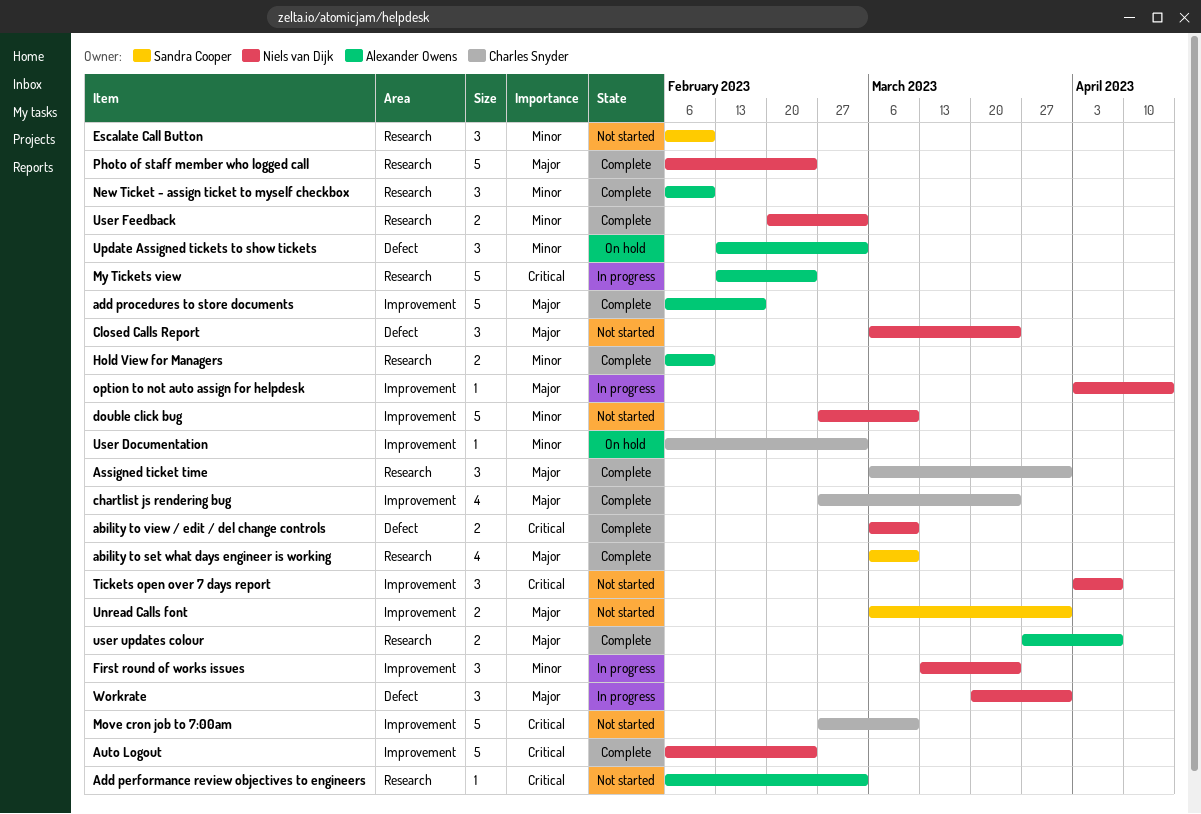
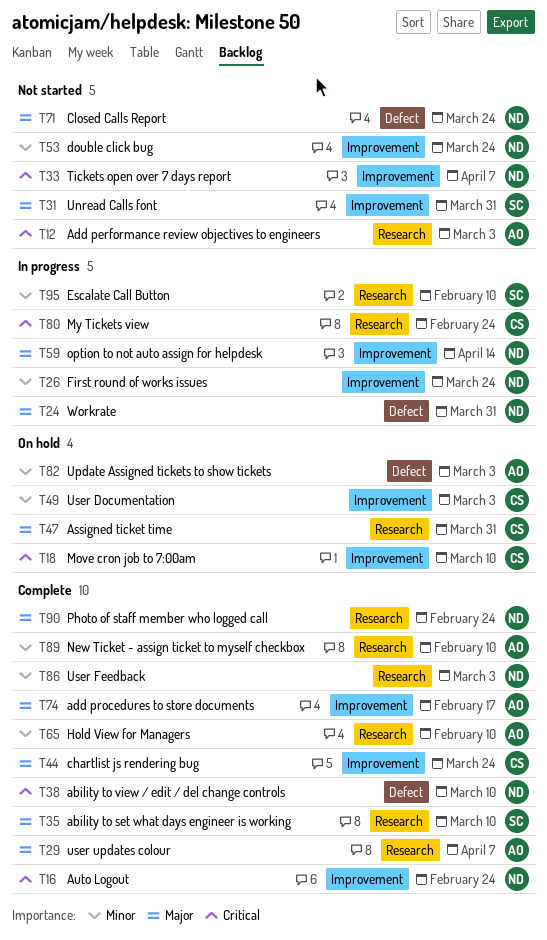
Assigned ticket time, status: Complete -> On hold
double click bug, due: Mar 10 -> Mar 24
Escalate Call Button, status: Not started -> In progress
Move cron job to 7:00am, status: Not started -> On hold
My Tickets view, owner: Alexander Owens -> Charles Snyder

